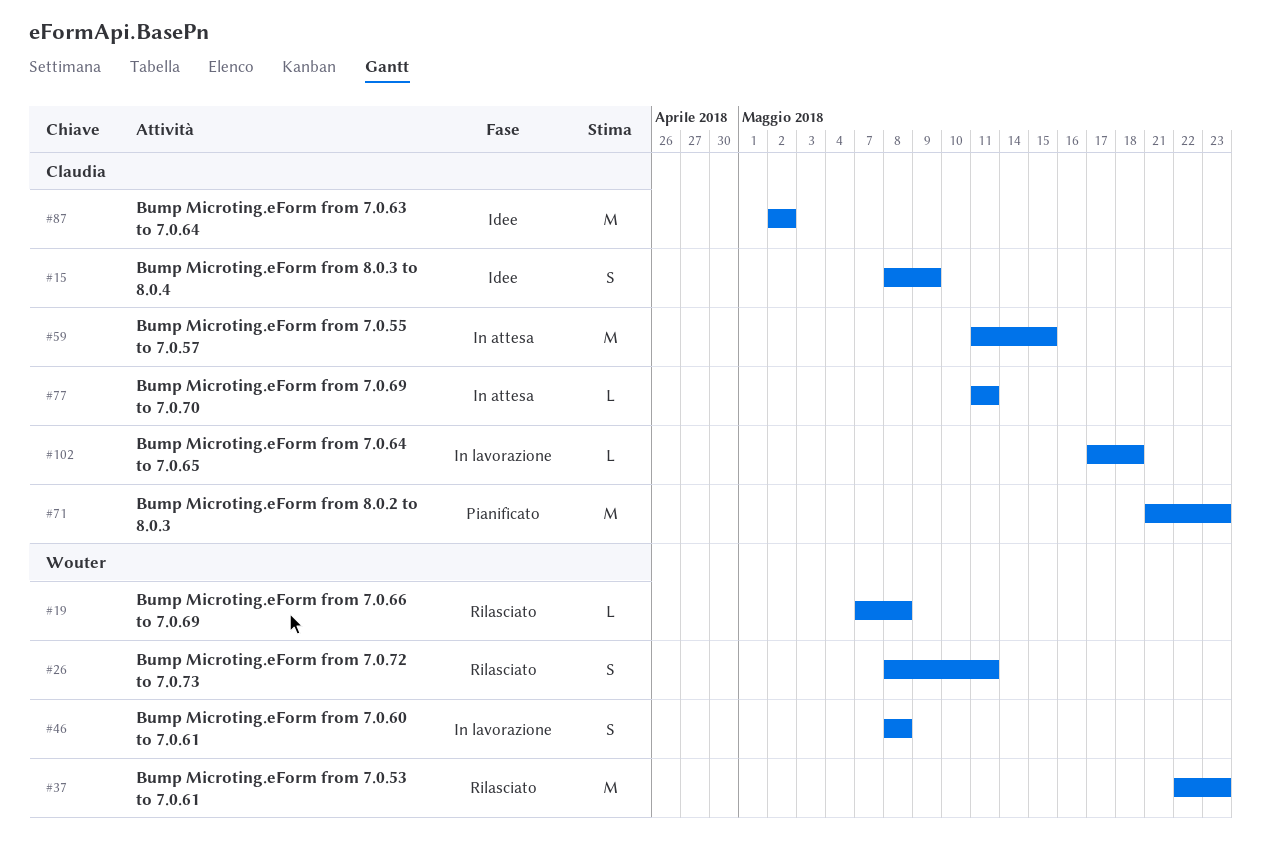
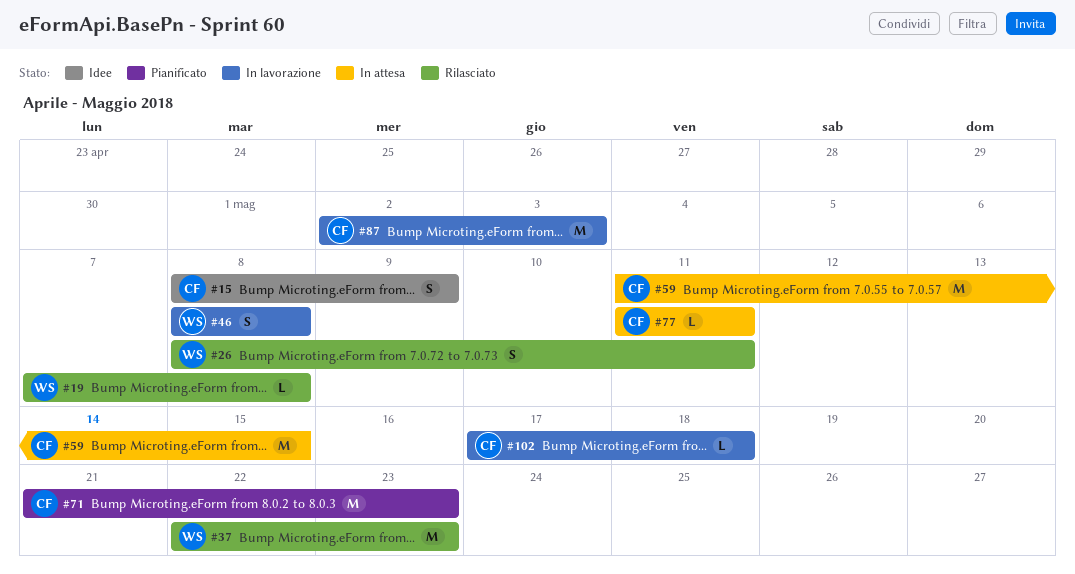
#87, status: Idee -> In lavorazione
#87, due: May 2 -> May 3

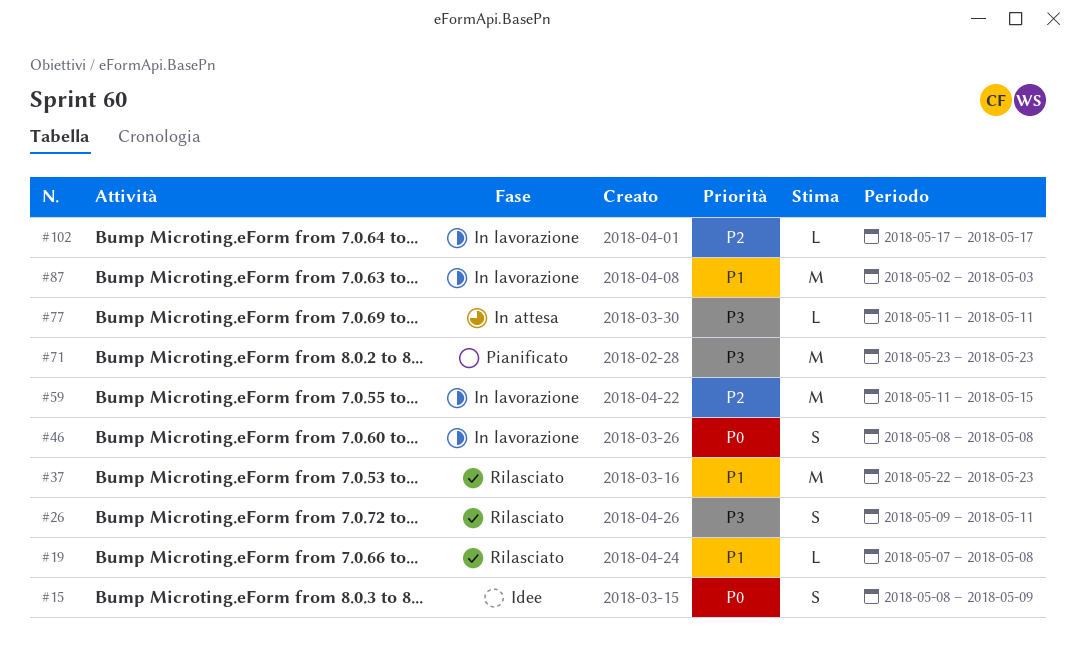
#26, start: May 8 -> May 9
#59, status: In attesa -> In lavorazione
#71, start: May 21 -> May 23
#102, due: May 18 -> May 17

